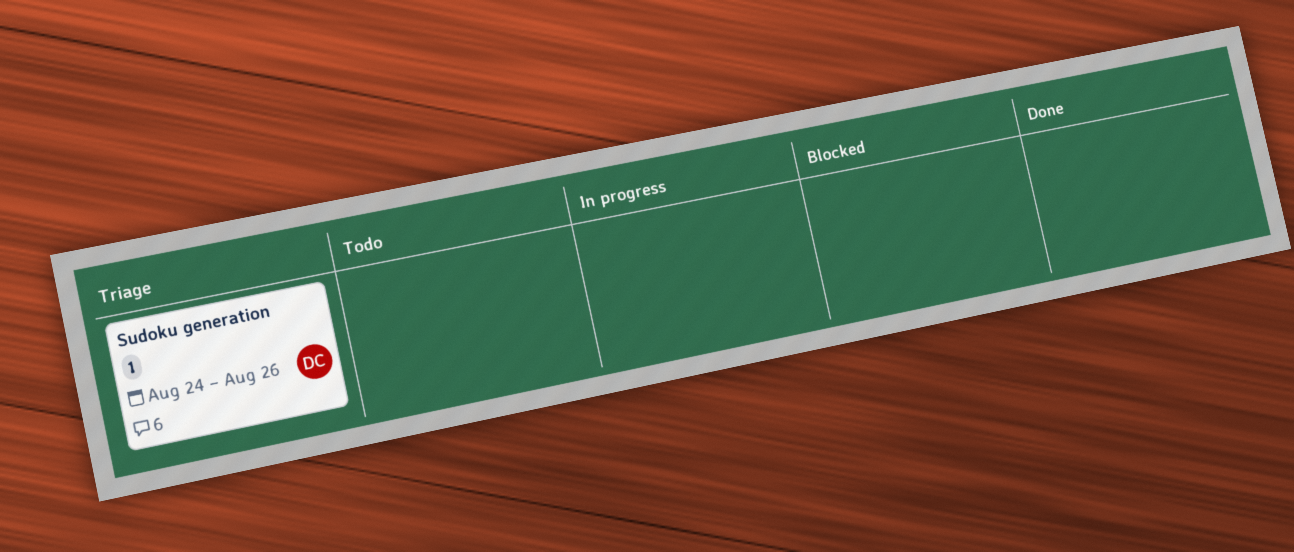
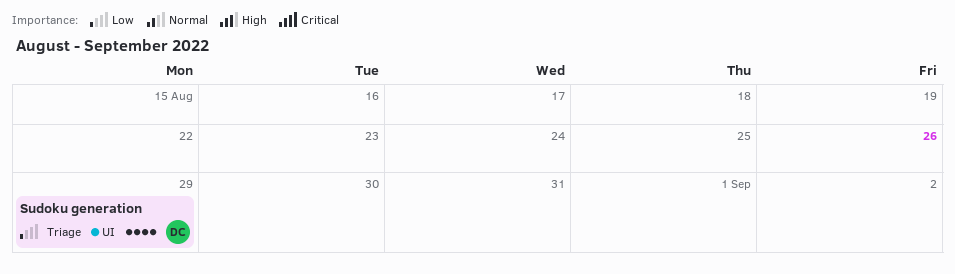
Sudoku generation, estimate: 1 -> 4
Sudoku generation, due: Aug 26 -> Aug 29

